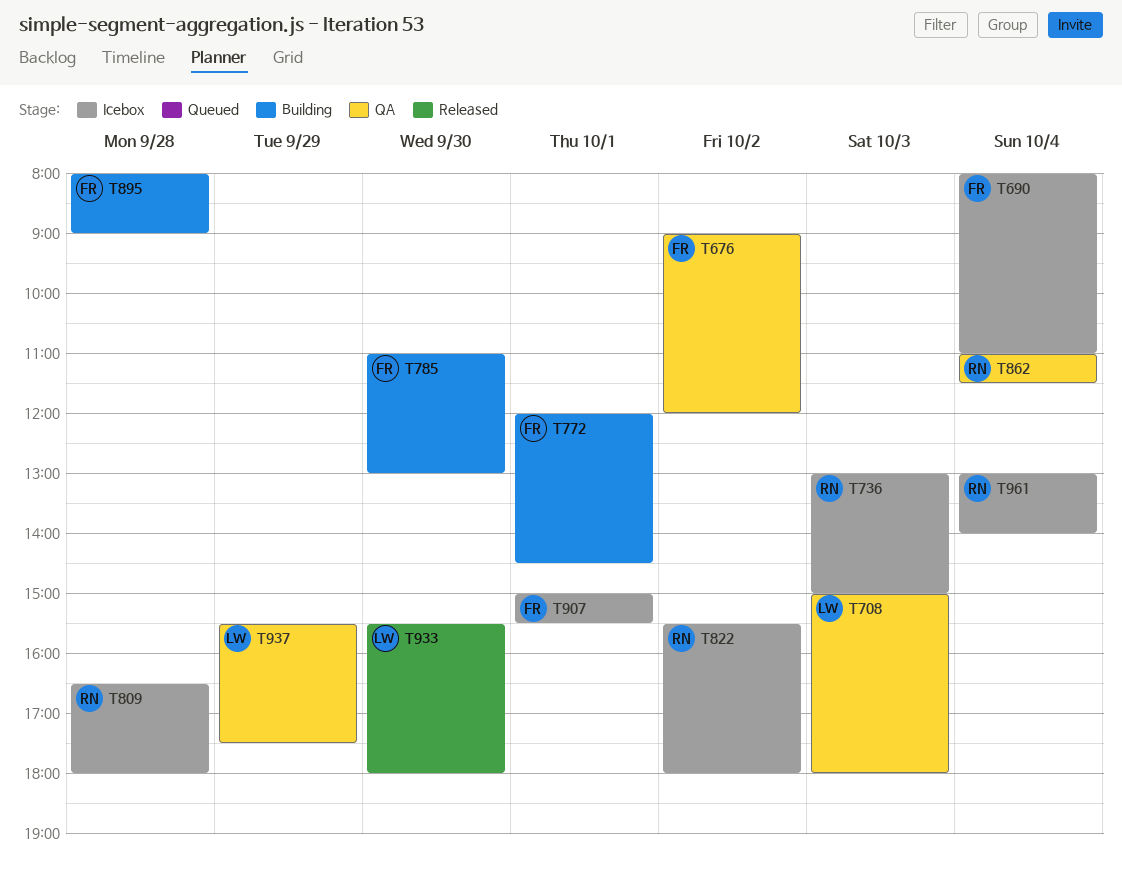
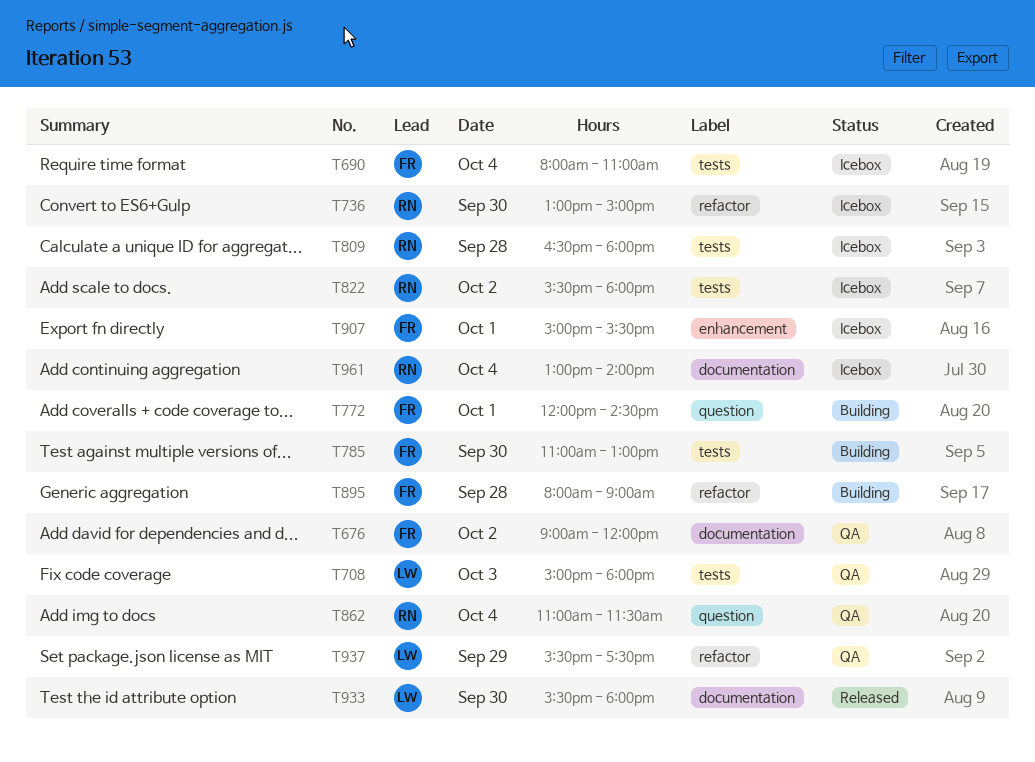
T736, day: Oct 3 -> Sep 30

